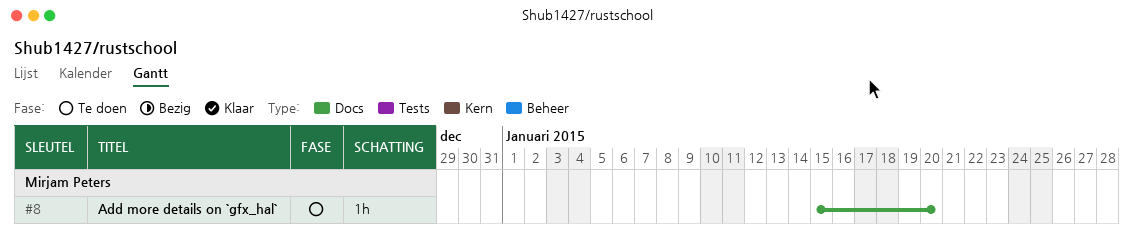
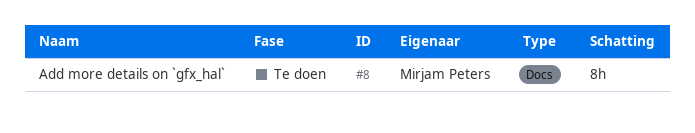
#8, estimate: 1h -> 8h

